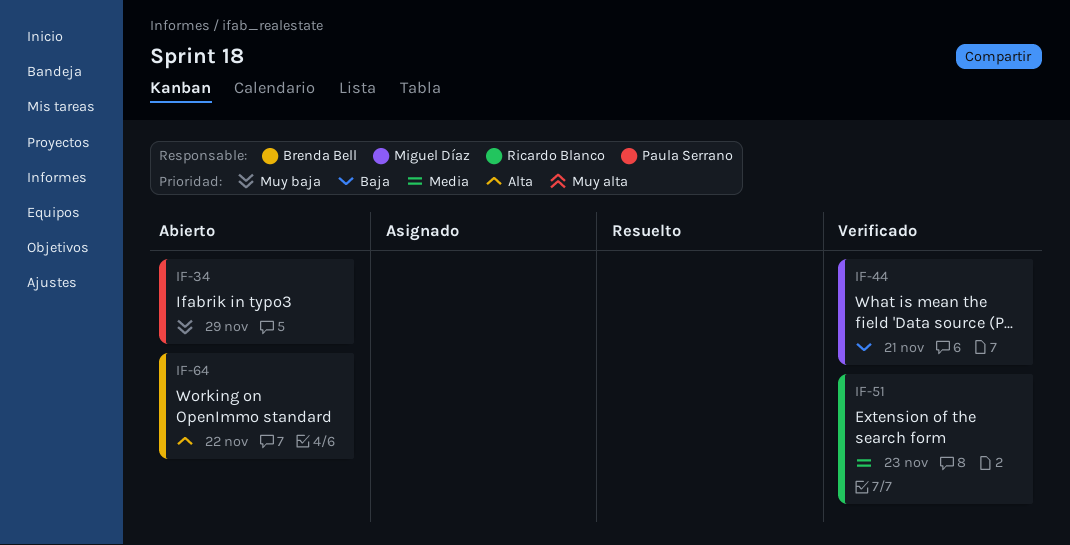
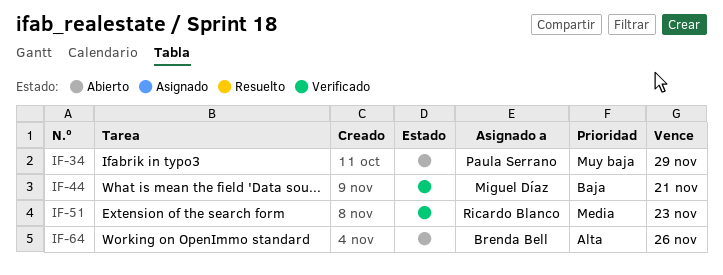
IF-64, due: Nov 22 -> Nov 26

